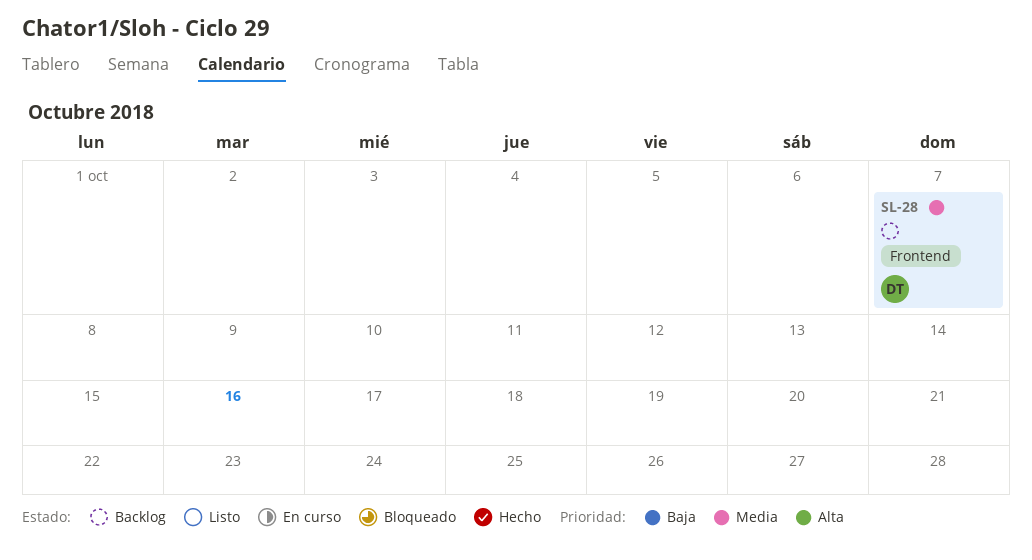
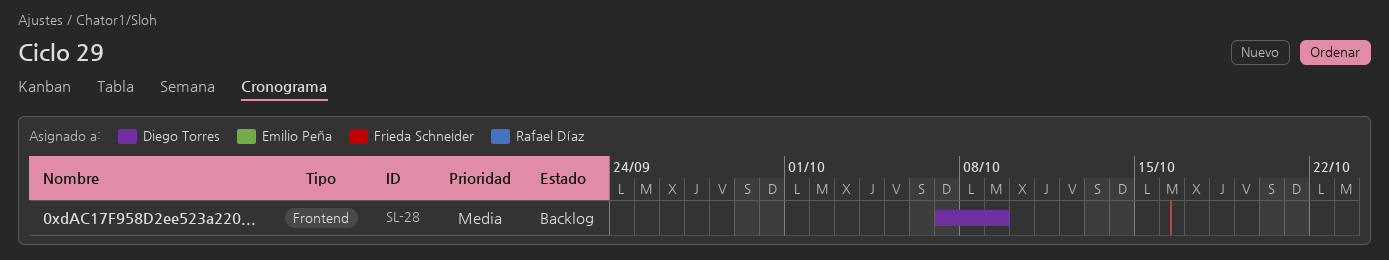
SL-28, due: Oct 7 -> Oct 9

